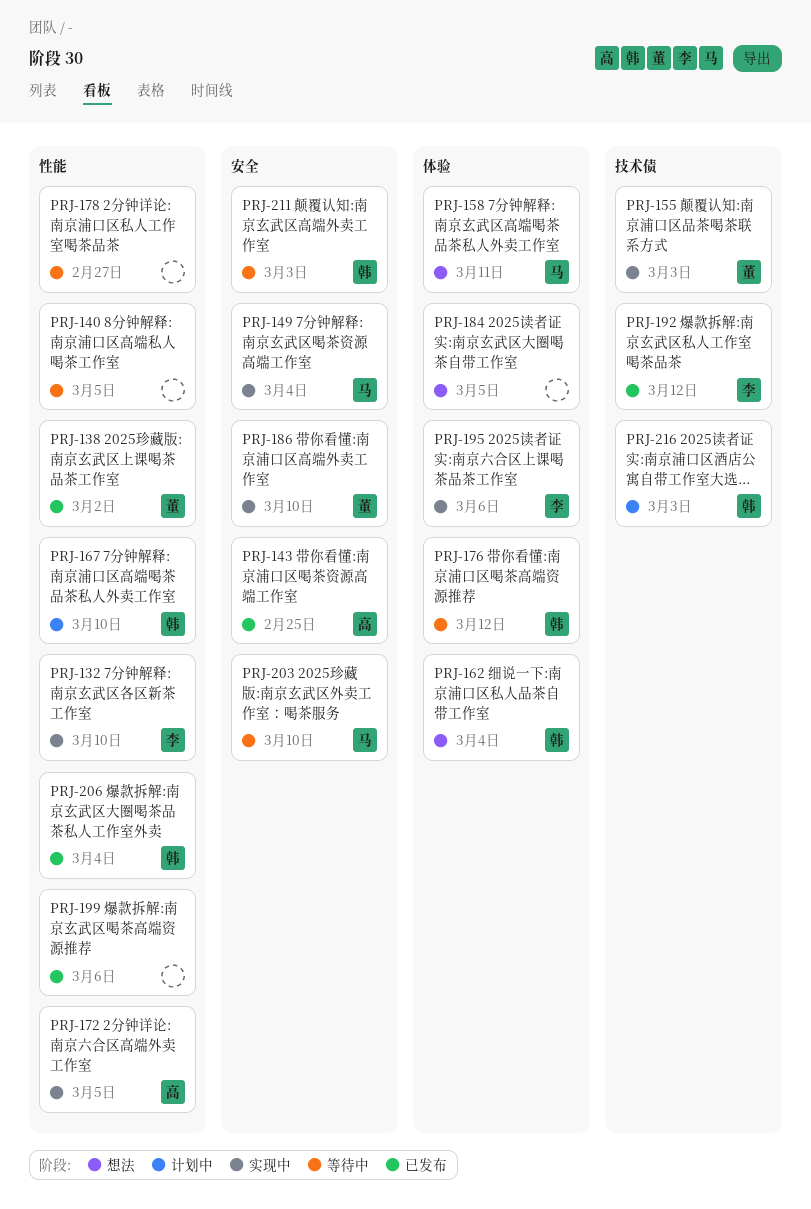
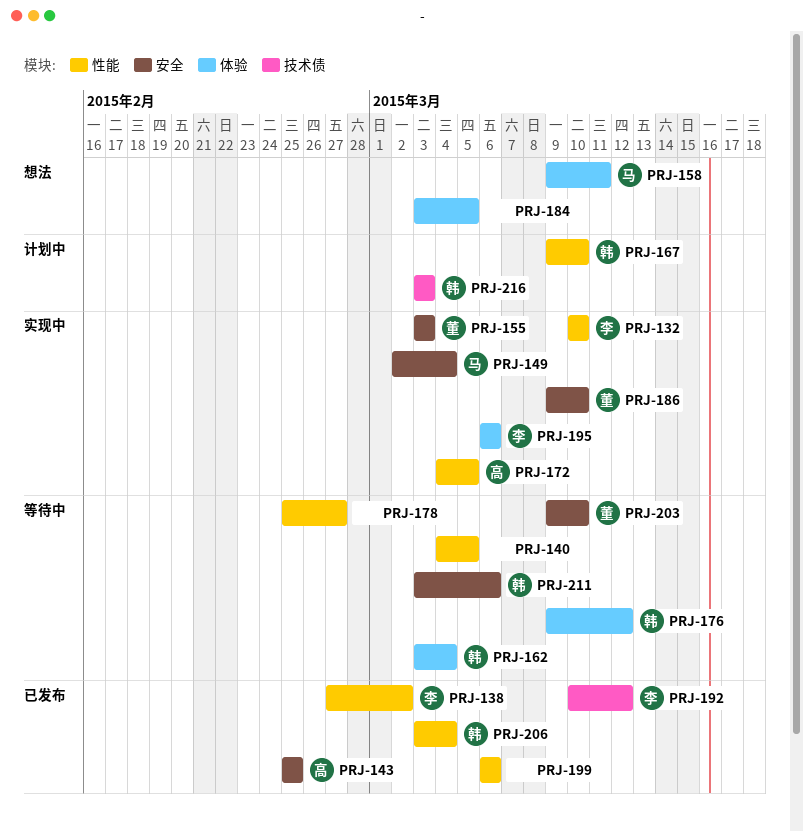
PRJ-138, owner: 董 -> 李
PRJ-155, label: 技术债 -> 安全
PRJ-162, status: 想法 -> 等待中
PRJ-203, owner: 马 -> 董
PRJ-211, due: Mar 3 -> Mar 6

